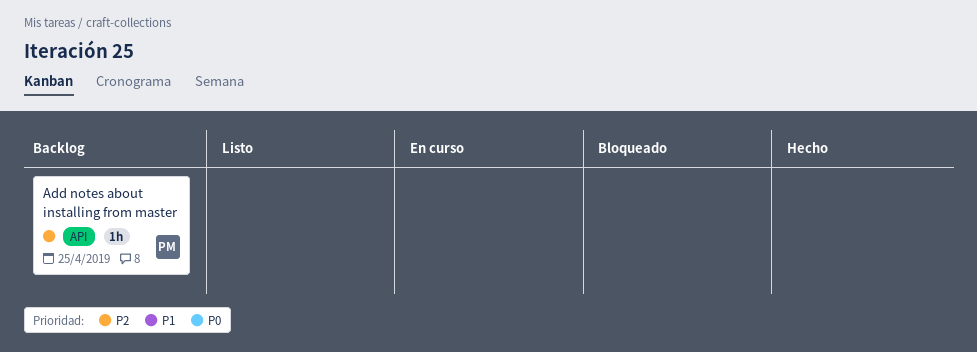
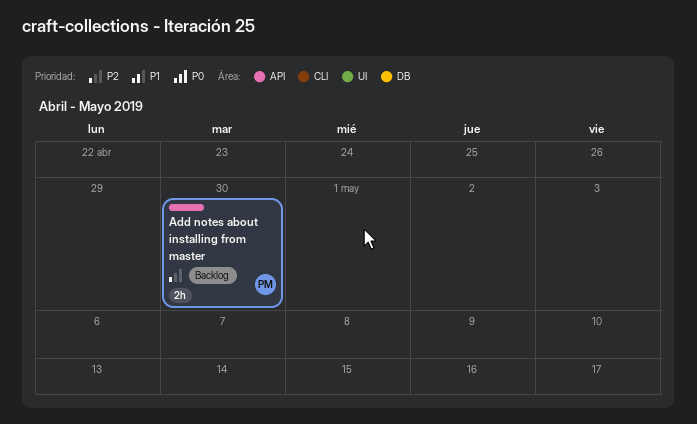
Add notes about installing from master, estimate: 1h -> 2h
Add notes about installing from master, due: Apr 25 -> Apr 30

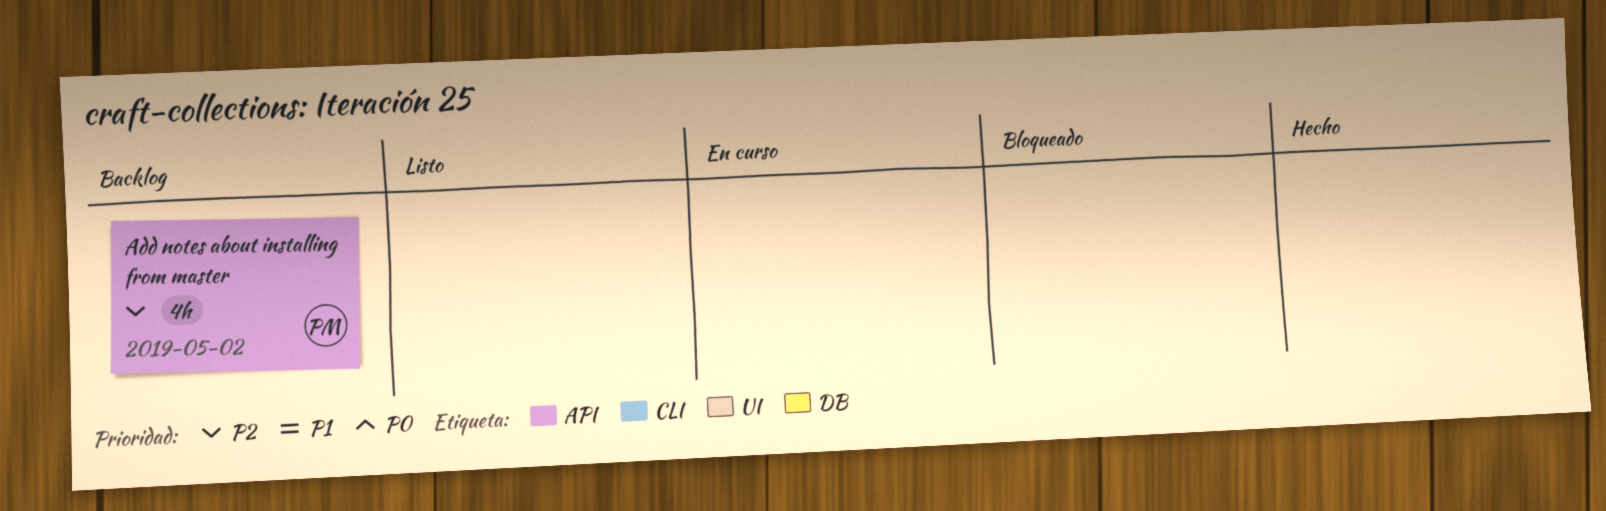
Add notes about installing from master, estimate: 2h -> 4h
Add notes about installing from master, due: Apr 30 -> May 2

